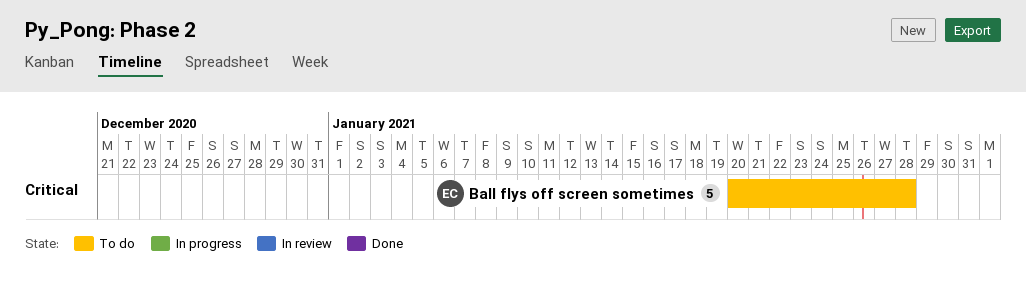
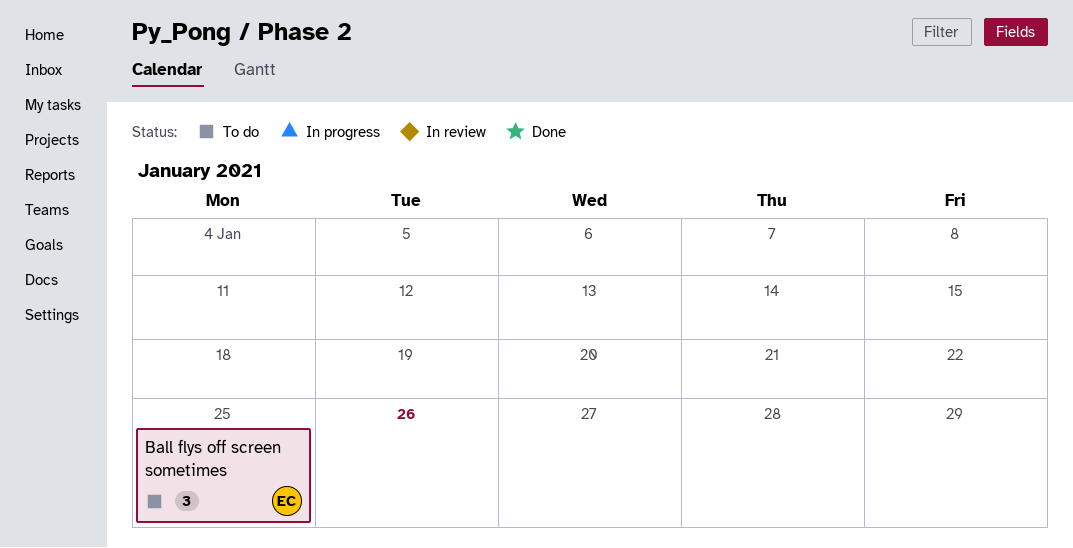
Ball flys off screen sometimes, estimate: 5 -> 3
Ball flys off screen sometimes, due: Jan 28 -> Jan 25

